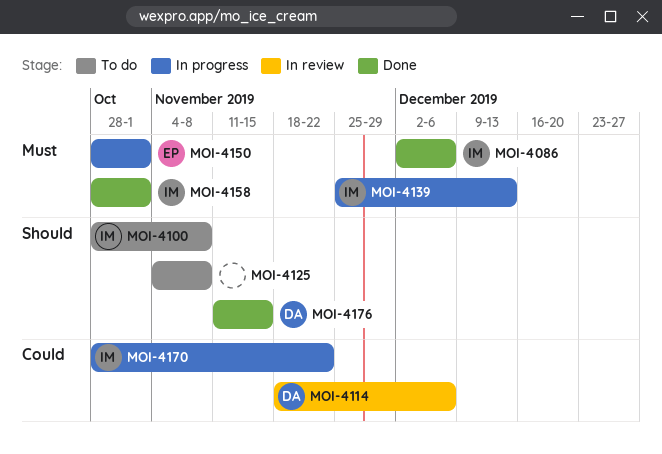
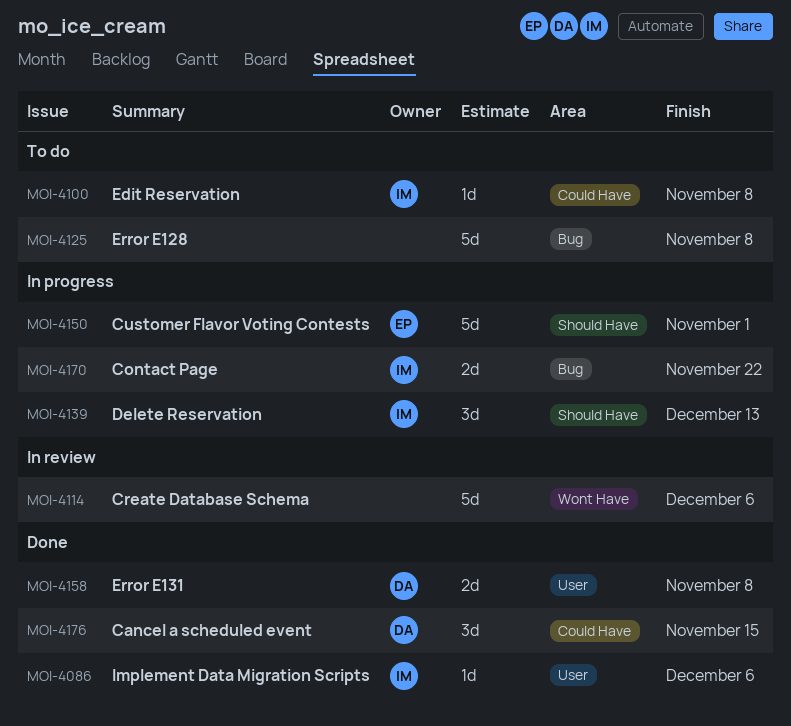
MOI-4114, owner: DA -> none
MOI-4158, owner: IM -> DA
MOI-4158, due: Nov 1 -> Nov 8

